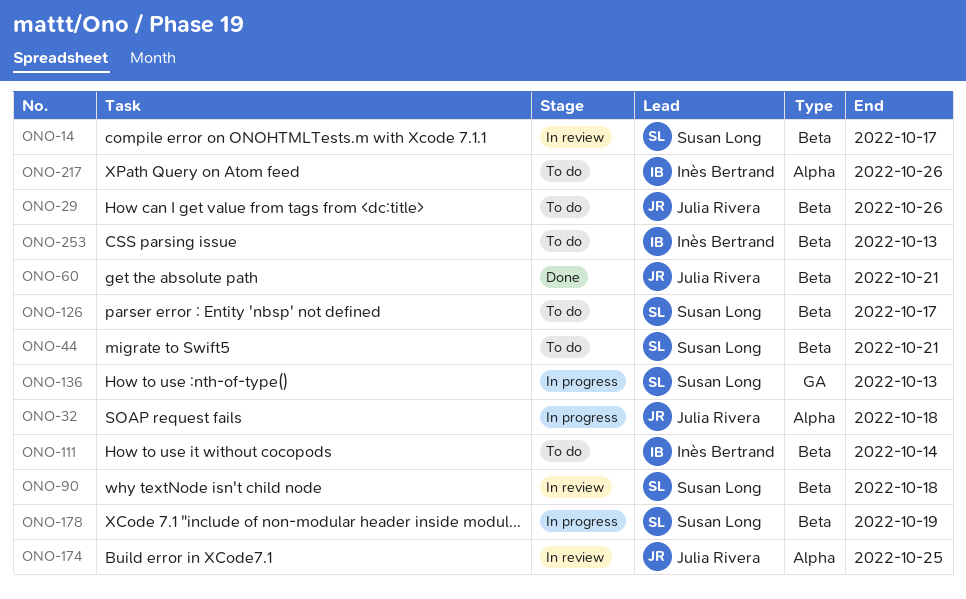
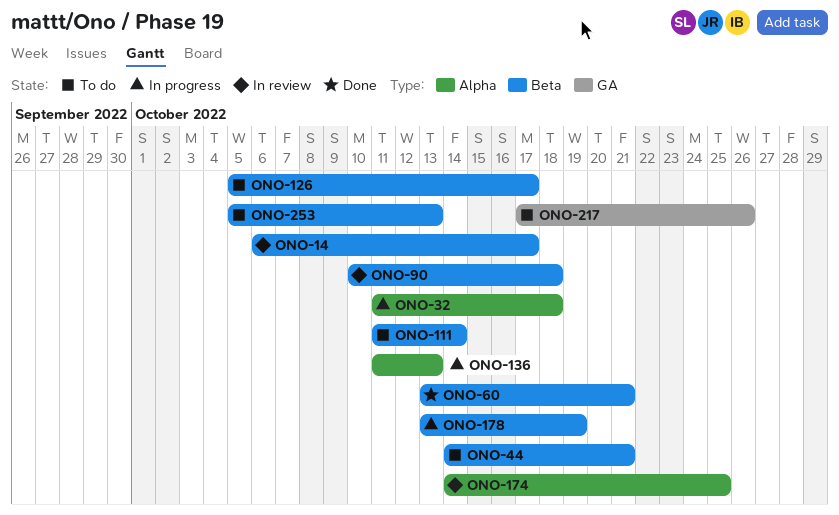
ONO-29: present -> none
ONO-136, label: GA -> Alpha
ONO-217, label: Alpha -> GA

